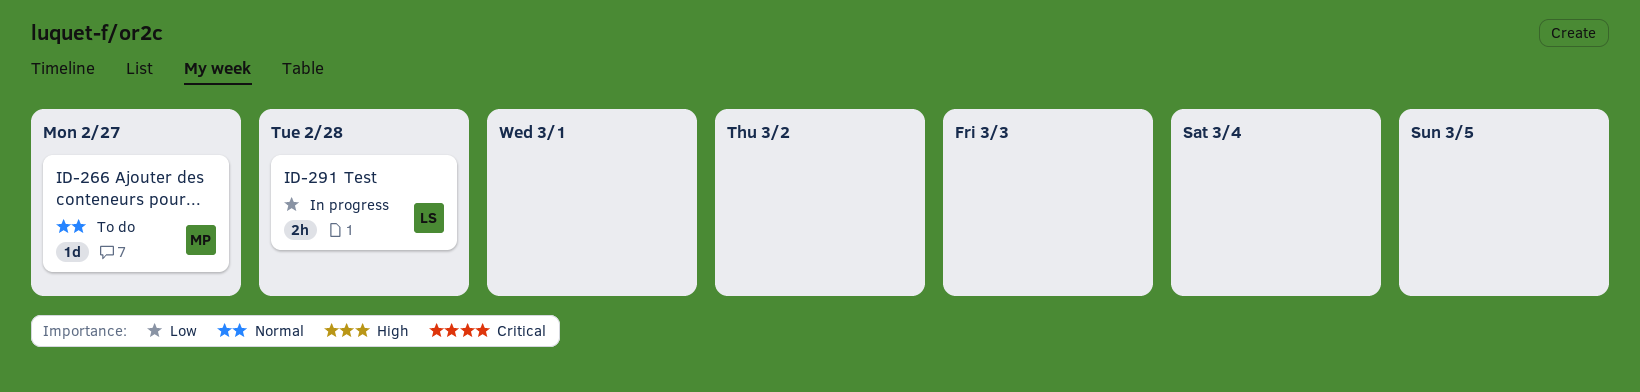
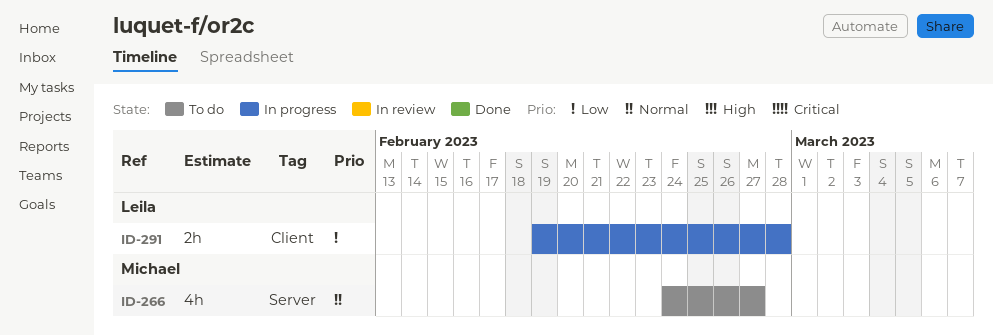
ID-266, estimate: 1d -> 4h

